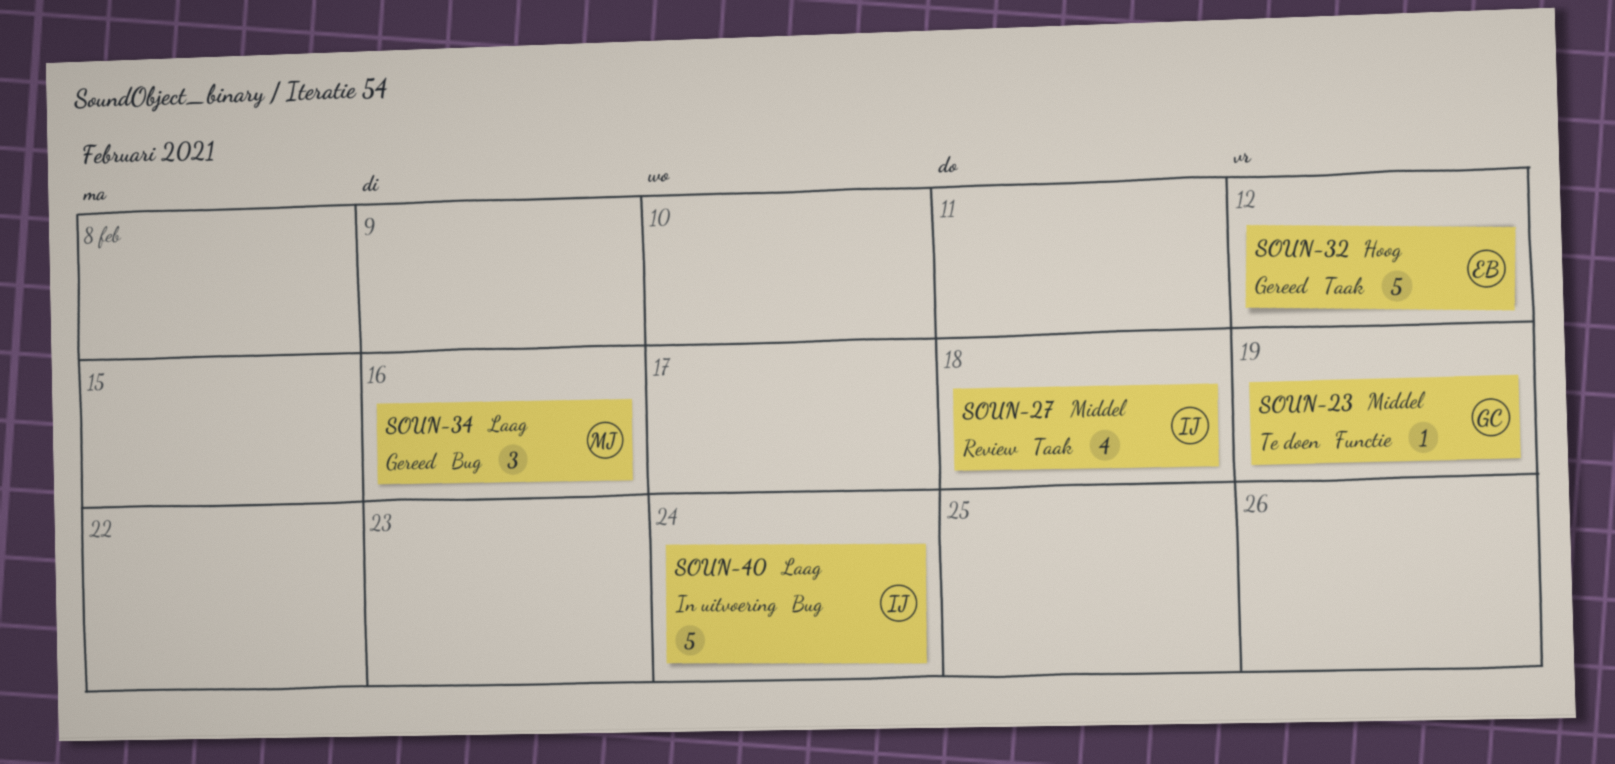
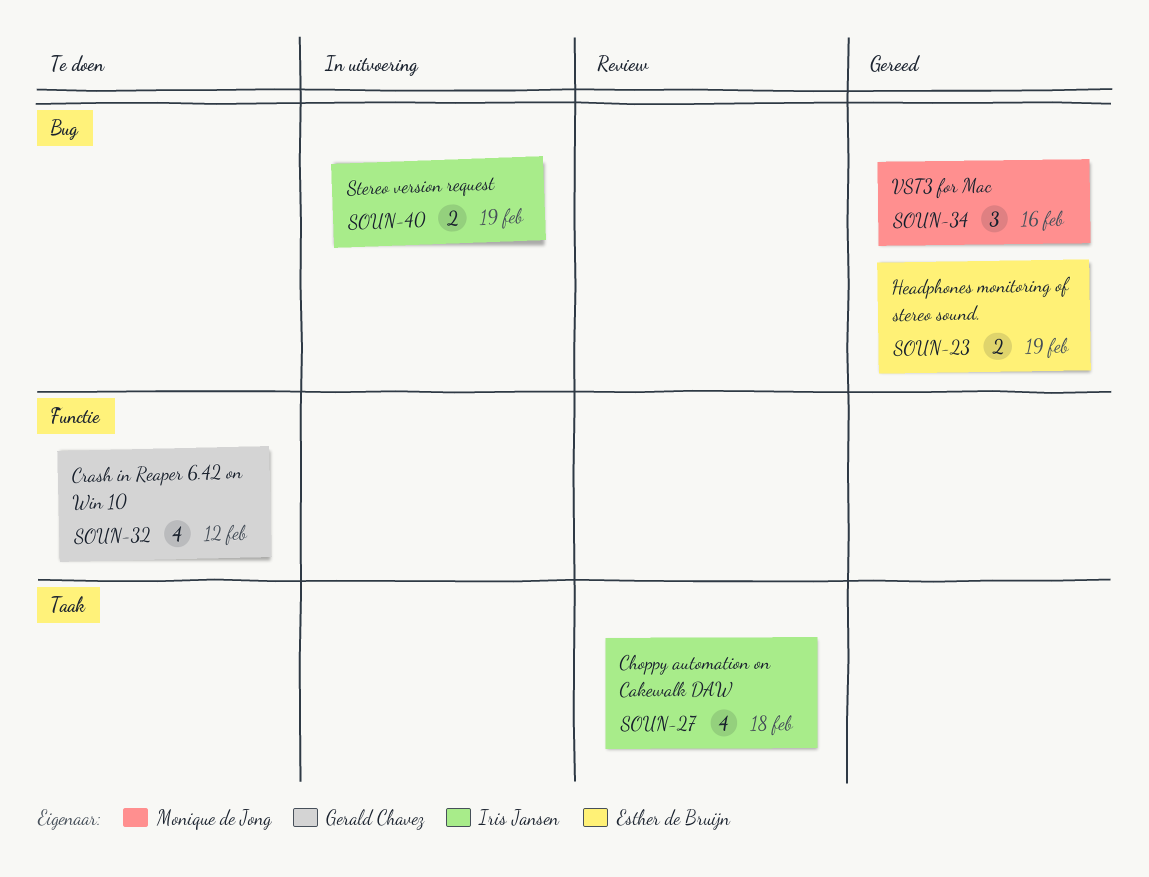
SOUN-23, status: Te doen -> Gereed
SOUN-23, owner: Gerald Chavez -> Esther de Bruijn
SOUN-23, label: Functie -> Bug
SOUN-23, estimate: 1 -> 2
SOUN-32, status: Gereed -> Te doen
SOUN-32, owner: Esther de Bruijn -> Gerald Chavez
SOUN-32, label: Taak -> Functie
SOUN-32, estimate: 5 -> 4
SOUN-40, estimate: 5 -> 2
SOUN-40, due: Feb 24 -> Feb 19

